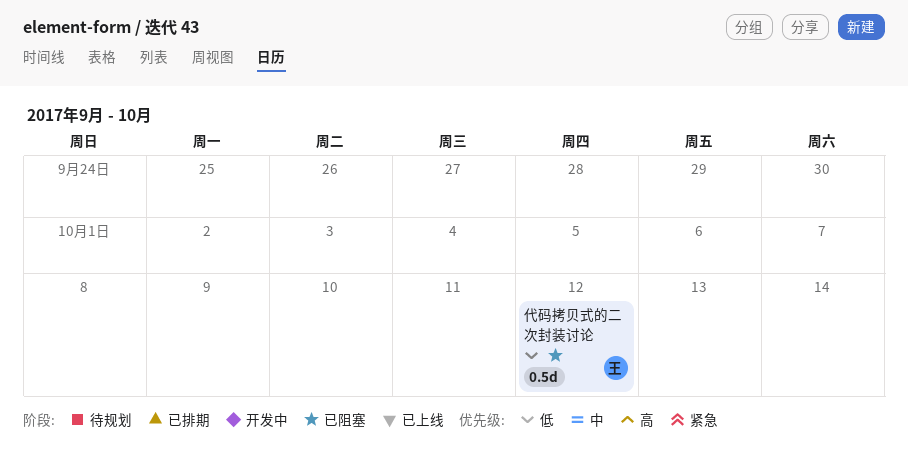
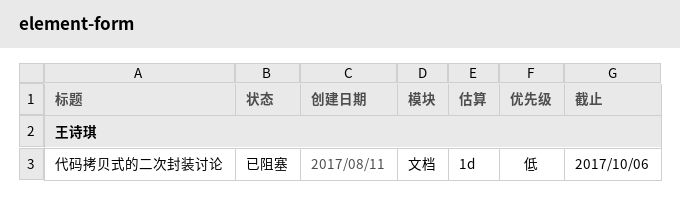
代码拷贝式的二次封装讨论, estimate: 0.5d -> 1d
代码拷贝式的二次封装讨论, due: Oct 12 -> Oct 6

